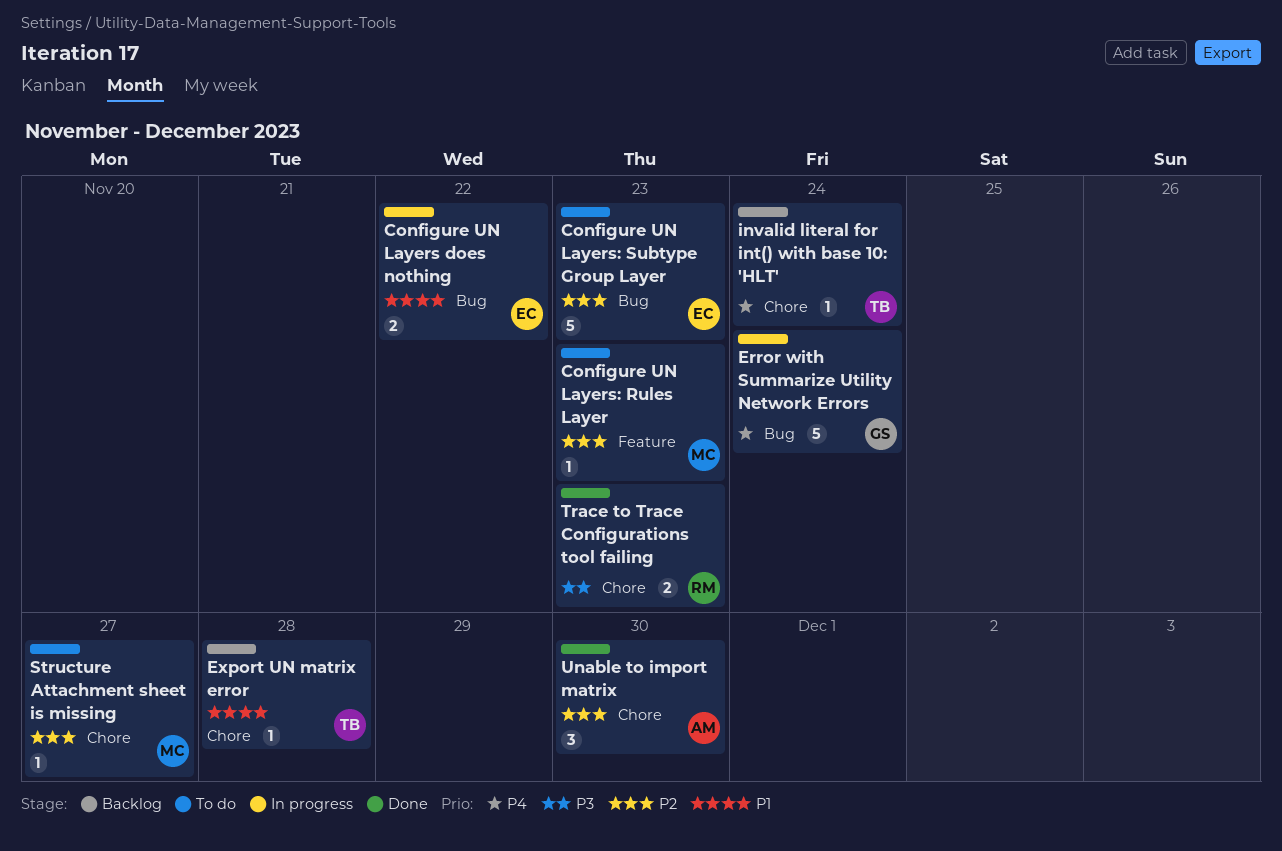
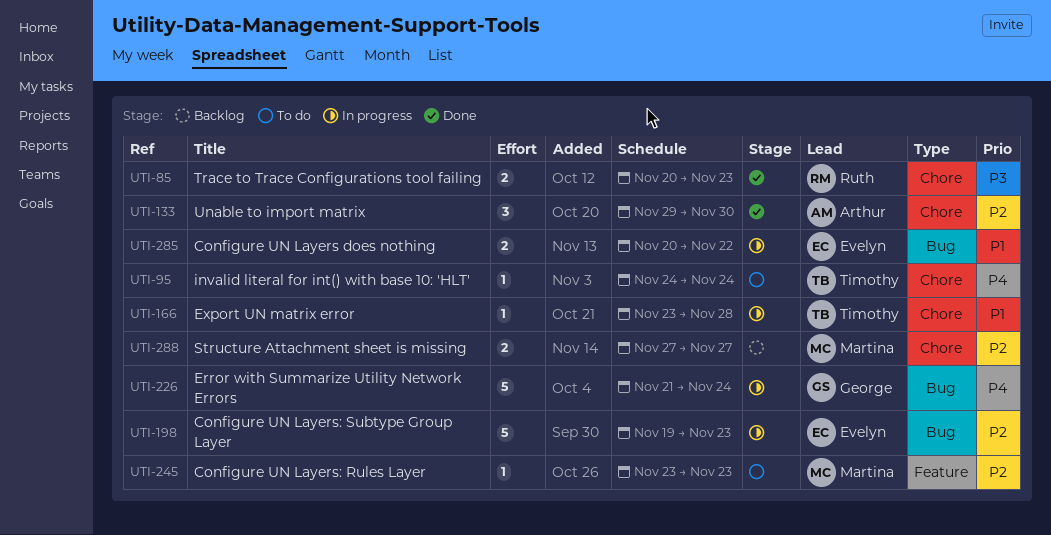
Configure UN Layers: Subtype Group Layer, status: To do -> In progress
Export UN matrix error, status: Backlog -> In progress
invalid literal for int() with base 10: 'HLT', status: Backlog -> To do
Structure Attachment sheet is missing, status: To do -> Backlog
Structure Attachment sheet is missing, estimate: 1 -> 2

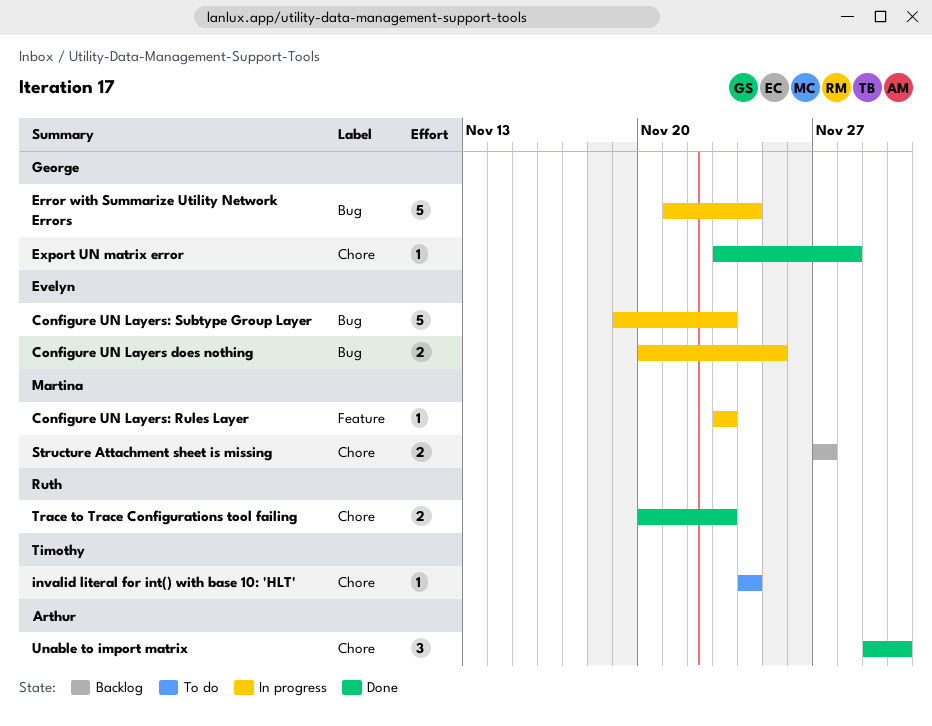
Configure UN Layers does nothing, due: Nov 22 -> Nov 25
Configure UN Layers: Rules Layer, status: To do -> In progress
Export UN matrix error, status: In progress -> Done
Export UN matrix error, owner: Timothy -> George

